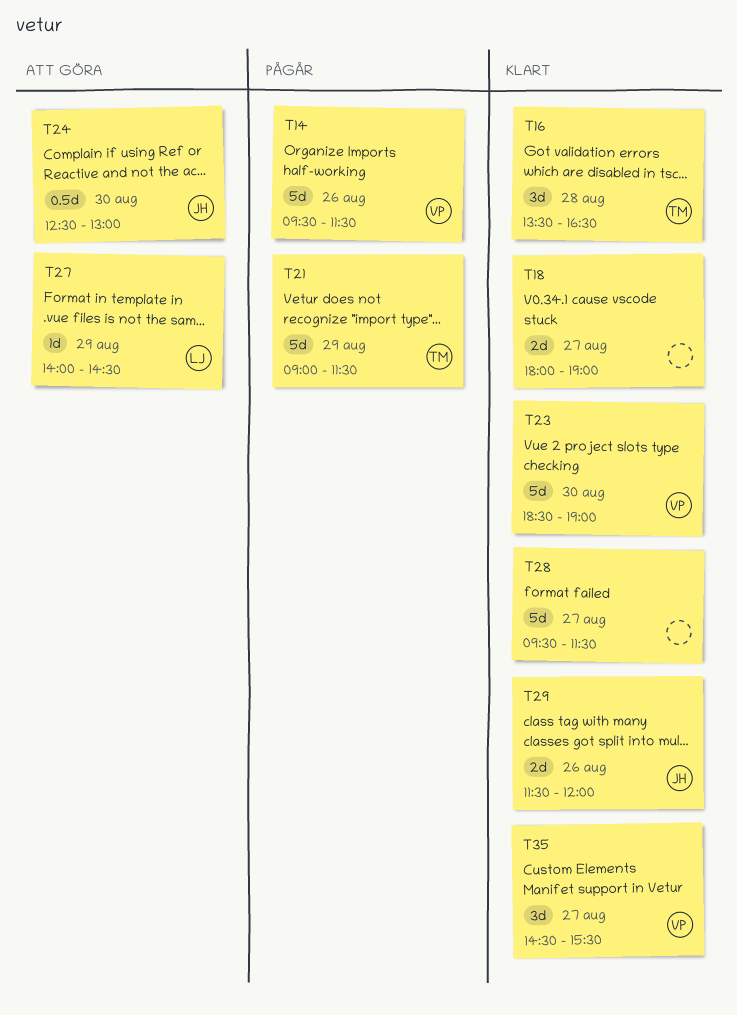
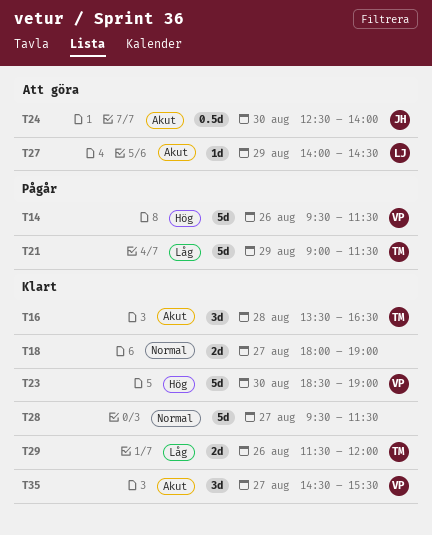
T24, ends: 13:00 -> 14:00
T29, owner: JH -> TM

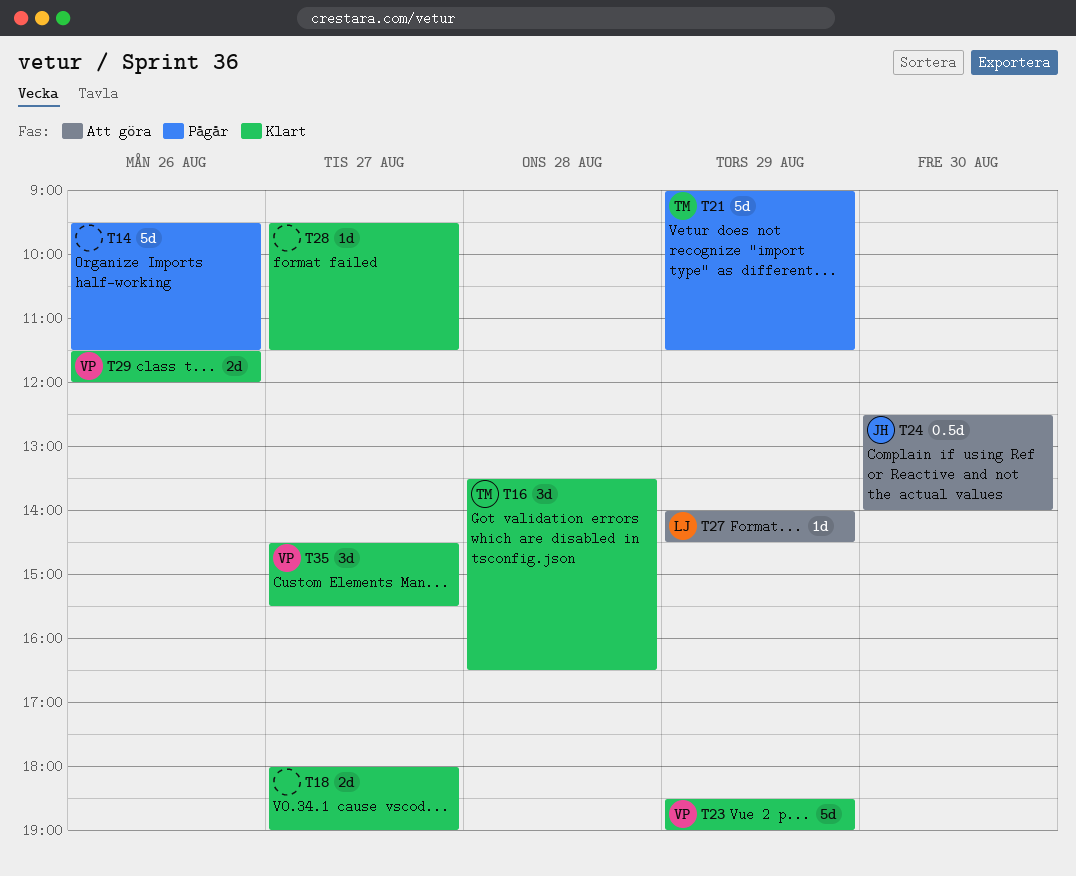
T14, owner: VP -> none
T23, day: Aug 30 -> Aug 29
T28, estimate: 5d -> 1d
T29, owner: TM -> VP

